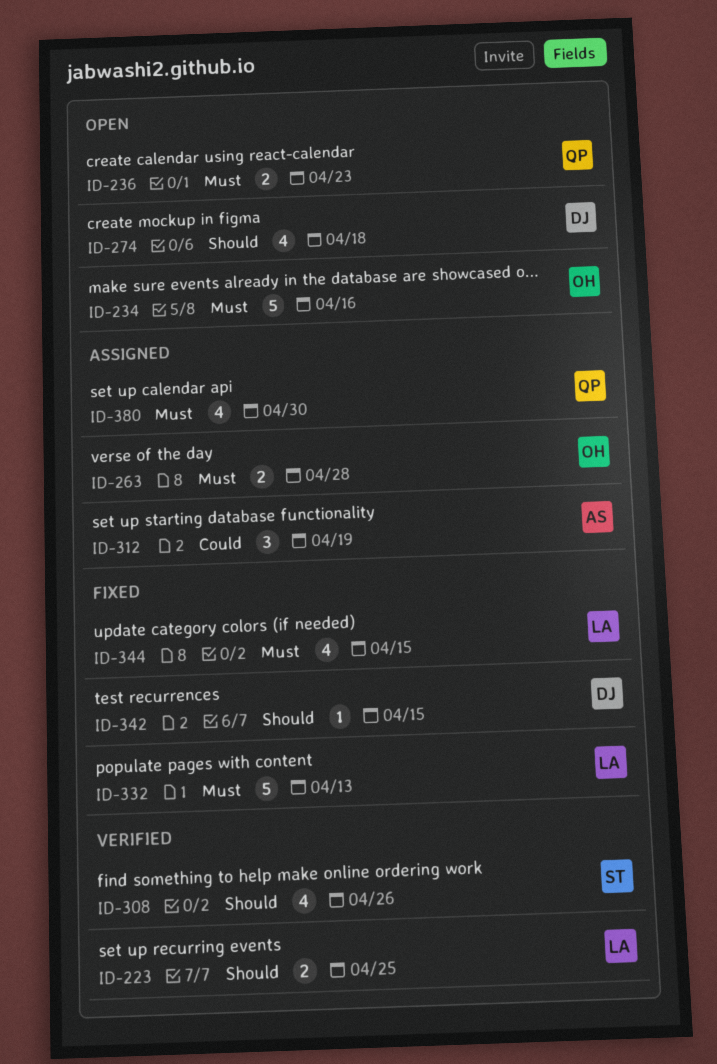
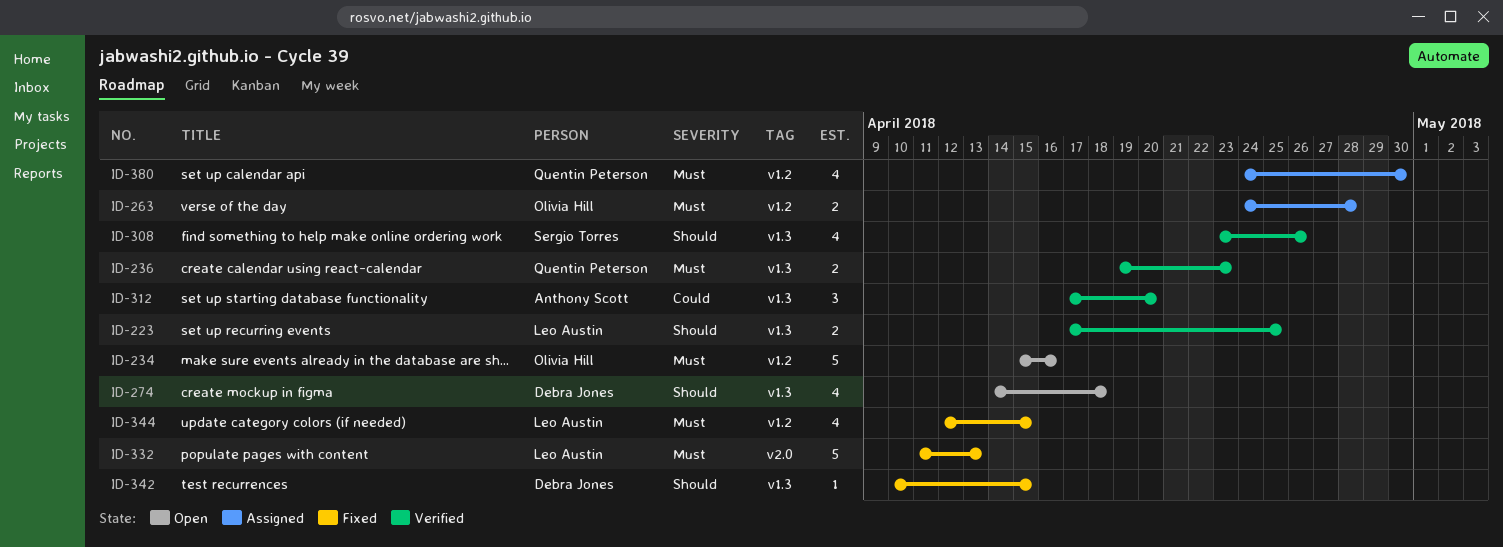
ID-236, status: Open -> Verified
ID-312, status: Assigned -> Verified
ID-312, due: Apr 19 -> Apr 20

